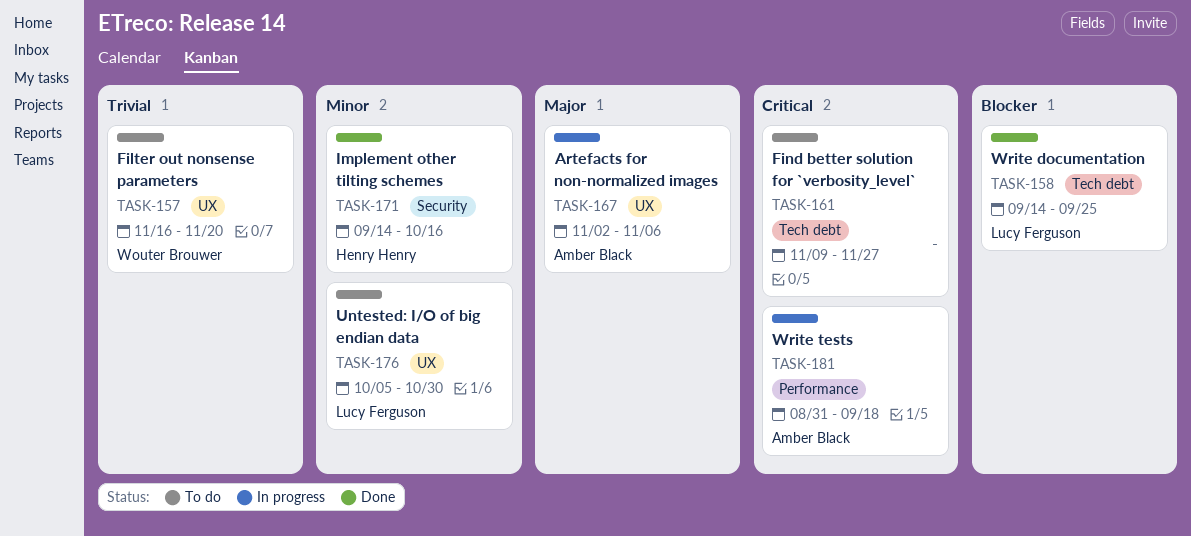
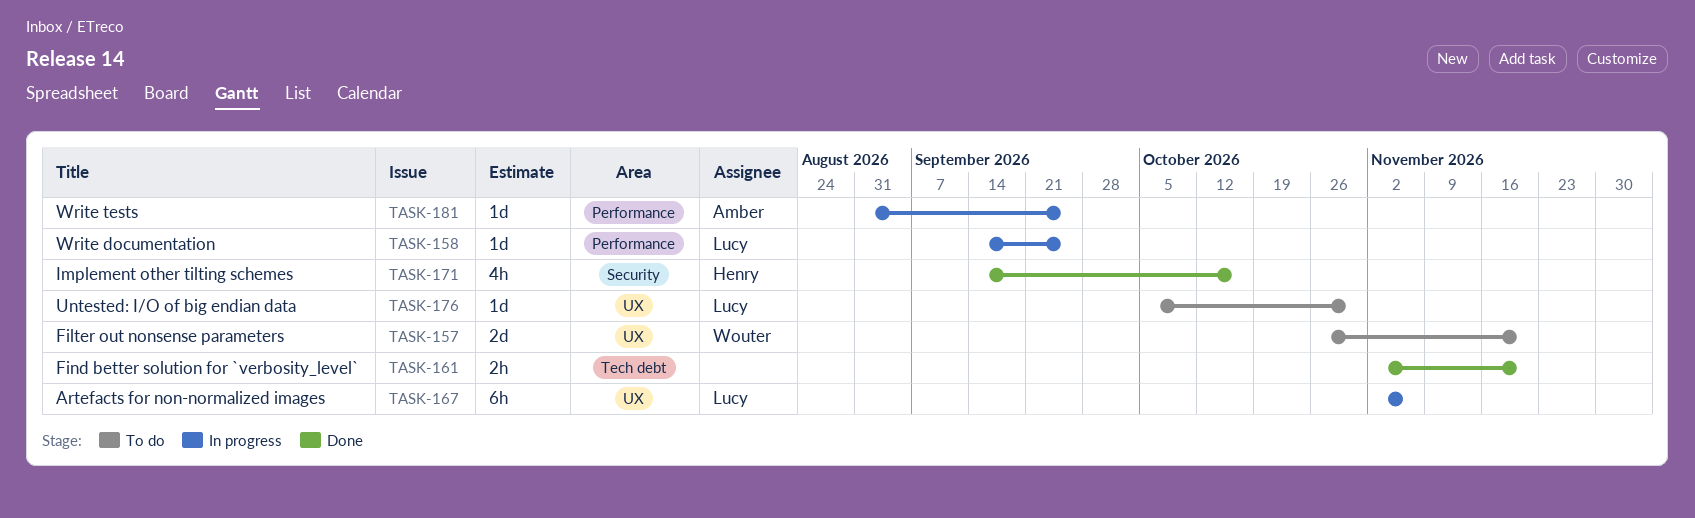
TASK-157, start: Nov 16 -> Oct 26
TASK-158, status: Done -> In progress
TASK-158, label: Tech debt -> Performance
TASK-161, status: To do -> Done
TASK-161, start: Nov 9 -> Nov 2
TASK-161, due: Nov 27 -> Nov 20
TASK-167, owner: Amber Black -> Lucy Ferguson
TASK-181, due: Sep 18 -> Sep 25

